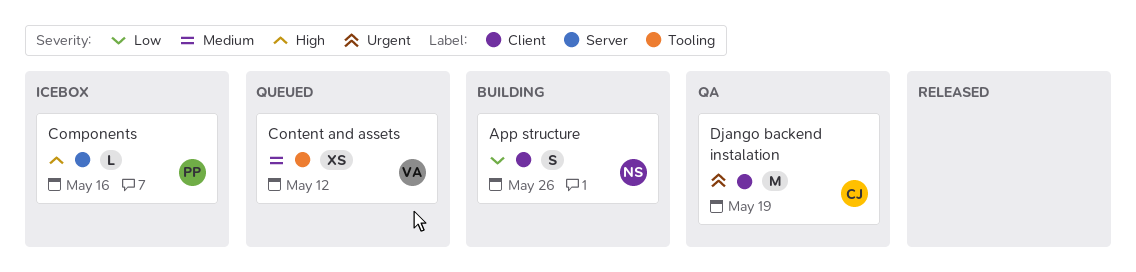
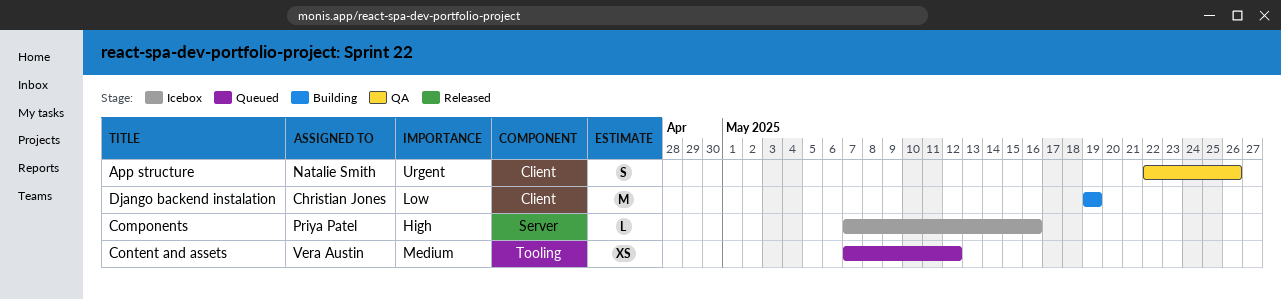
App structure, status: Building -> QA
App structure, priority: Low -> Urgent
Django backend instalation, status: QA -> Building
Django backend instalation, priority: Urgent -> Low

